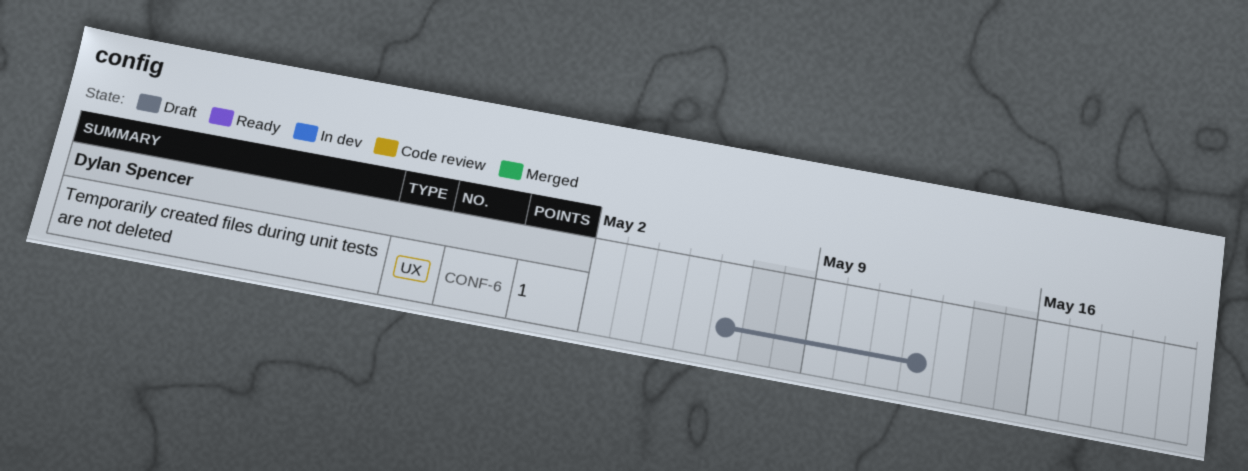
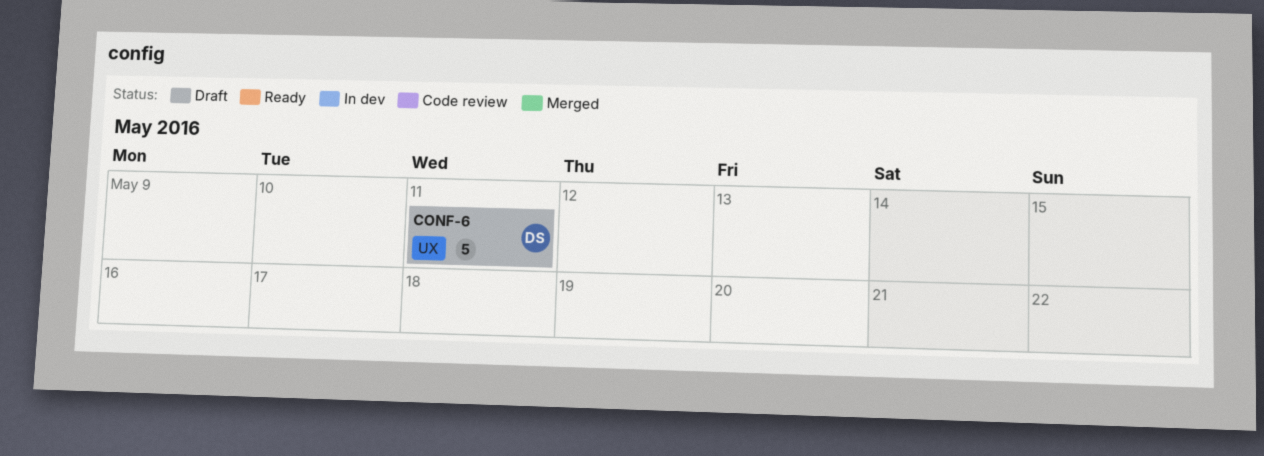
CONF-6, estimate: 1 -> 5
CONF-6, due: May 12 -> May 11

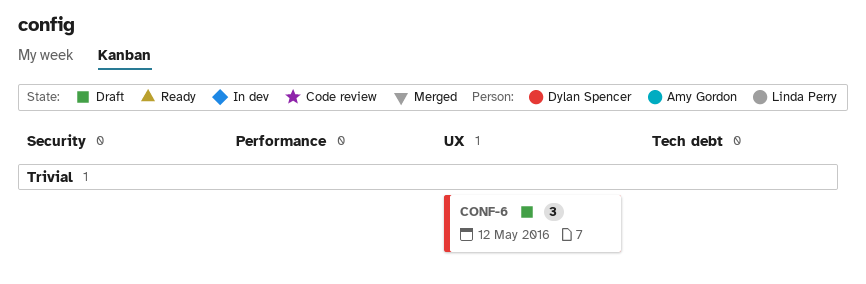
CONF-6, estimate: 5 -> 3
CONF-6, due: May 11 -> May 12

